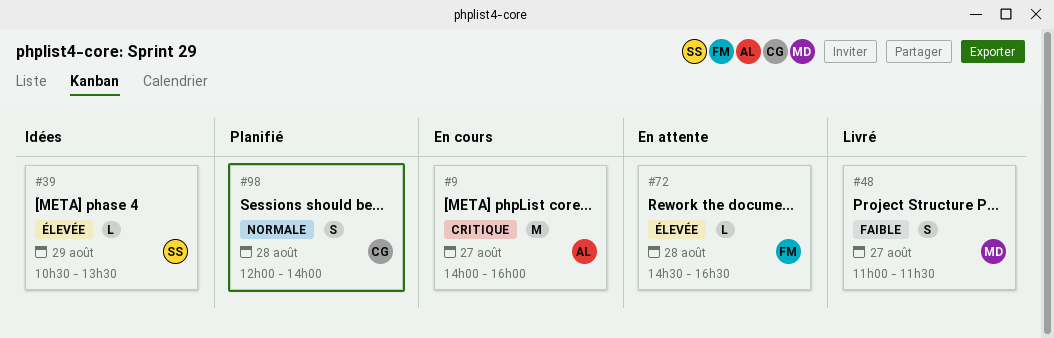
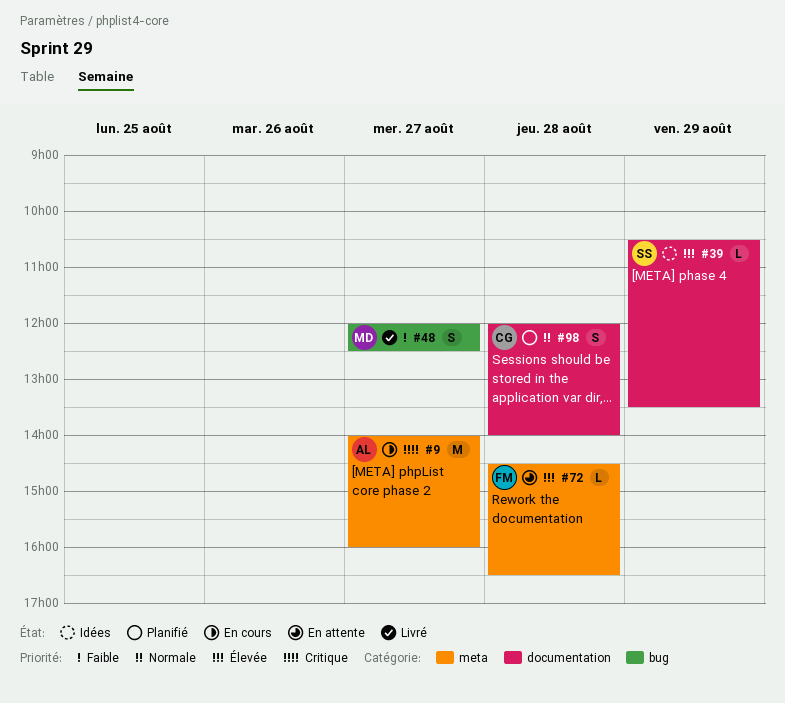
#48, begins: 11:00 -> 12:00
#48, ends: 11:30 -> 12:30

